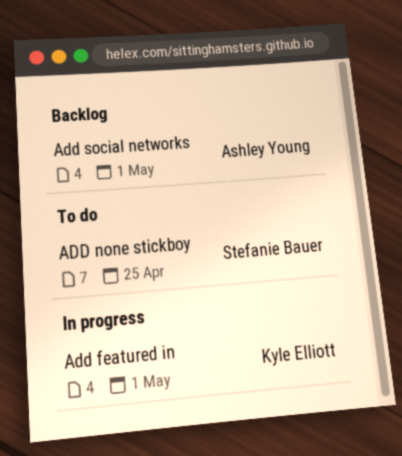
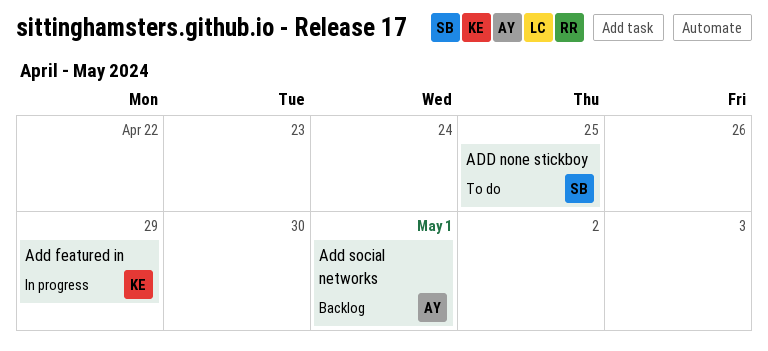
Add featured in, due: May 1 -> Apr 29

